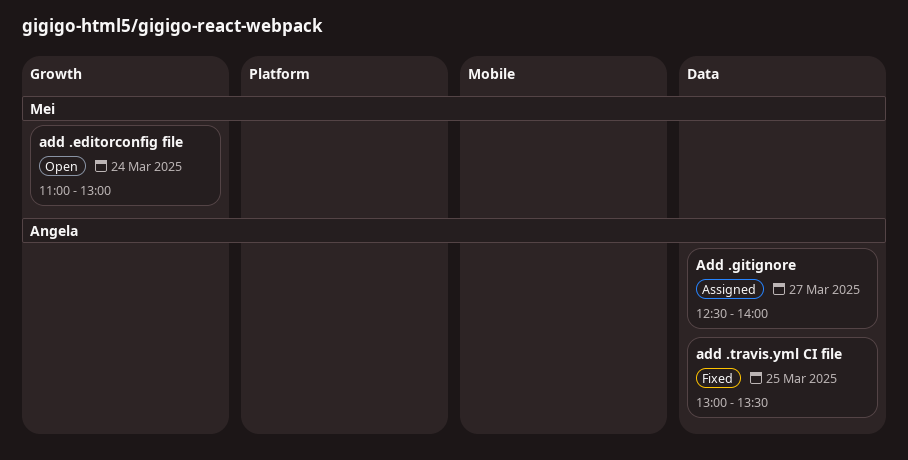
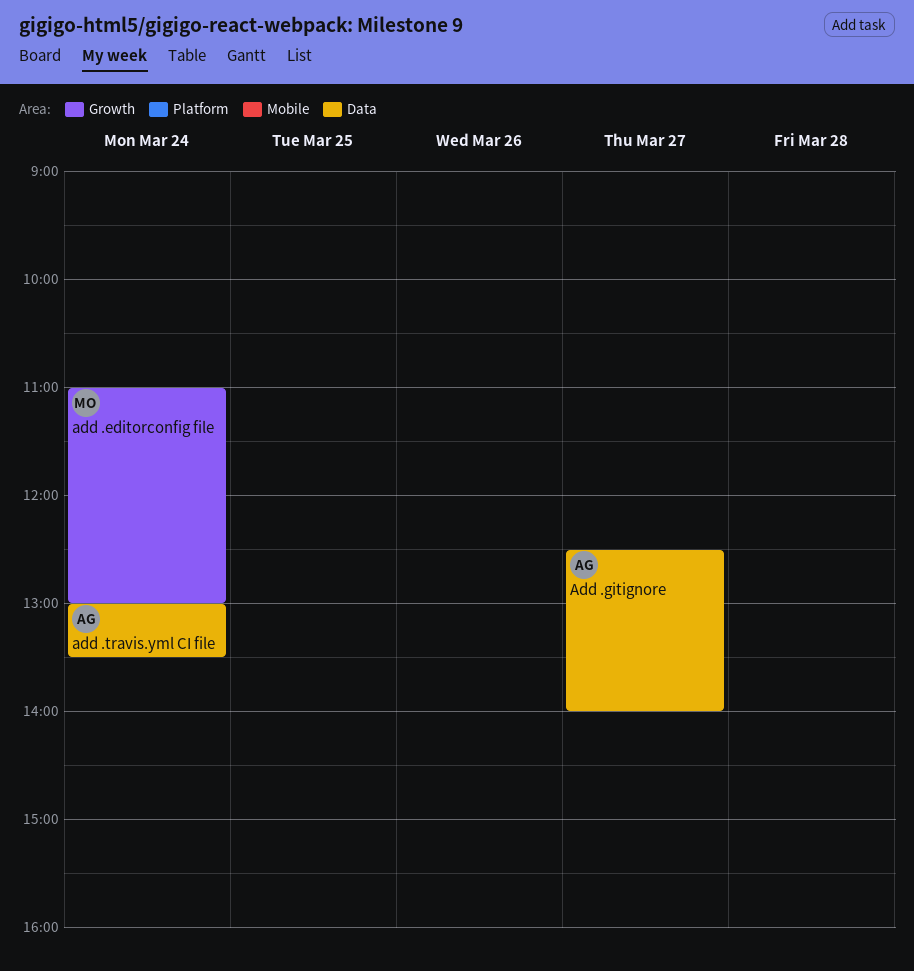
add .travis.yml CI file, day: Mar 25 -> Mar 24

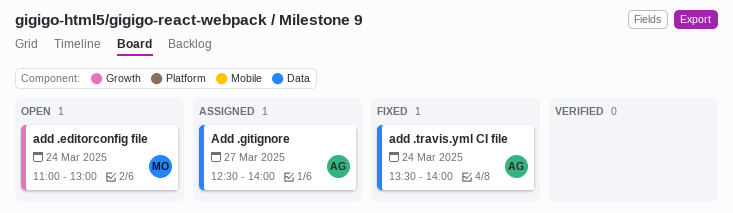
add .travis.yml CI file, begins: 13:00 -> 13:30
add .travis.yml CI file, ends: 13:30 -> 14:00

